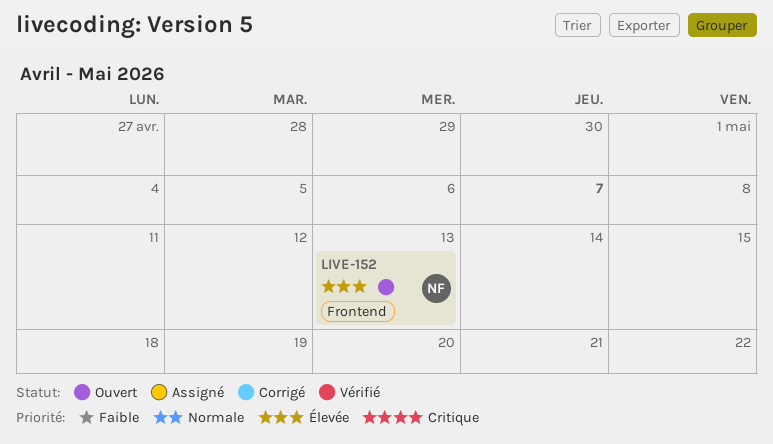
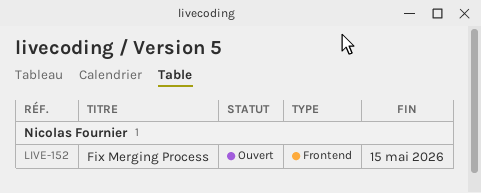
LIVE-152, due: May 13 -> May 15

